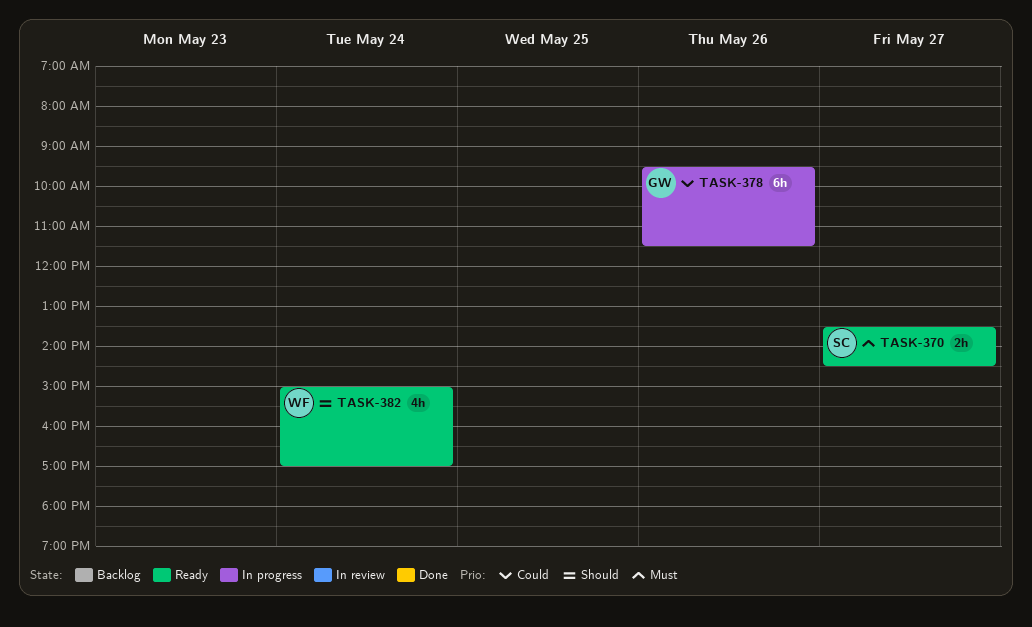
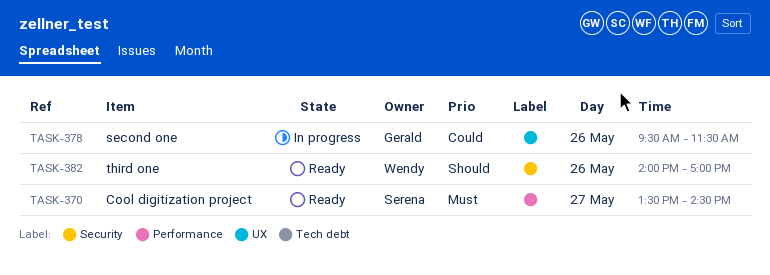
TASK-382, day: May 24 -> May 26
TASK-382, begins: 15:00 -> 14:00

